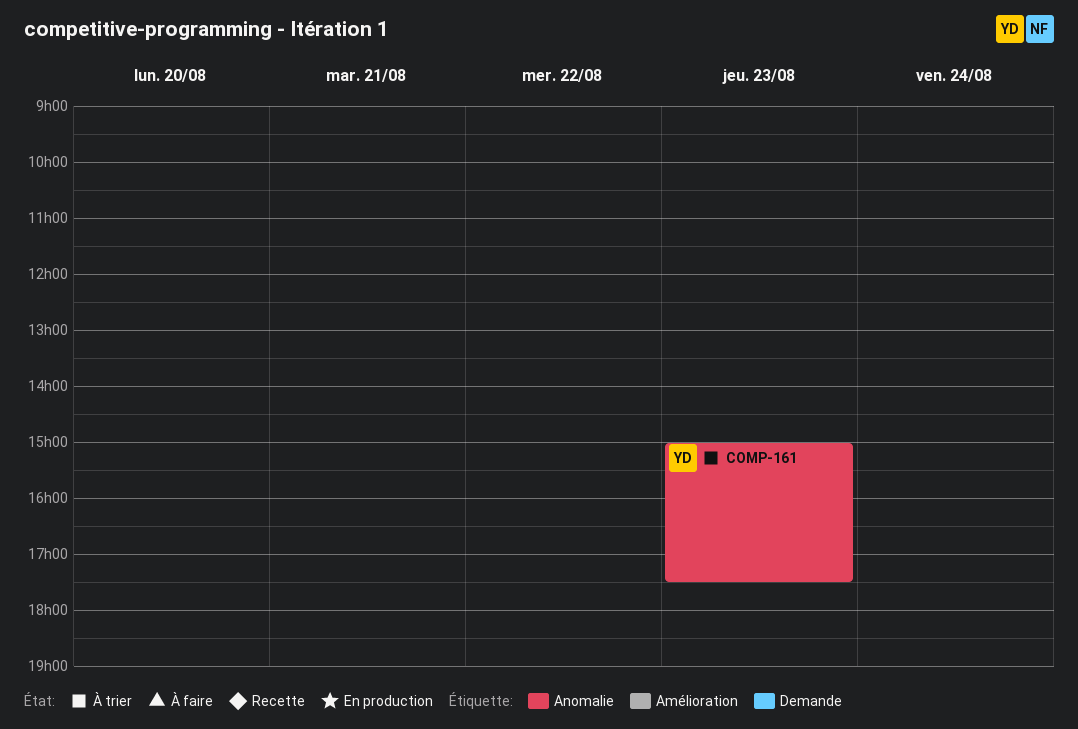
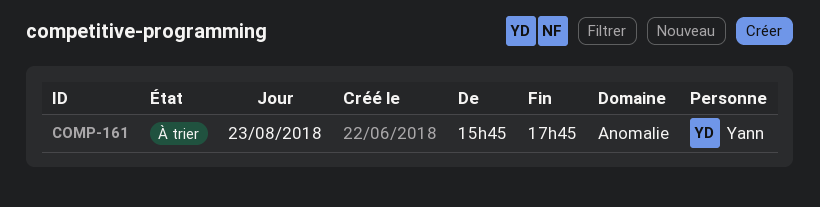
COMP-161, begins: 15:00 -> 15:45
COMP-161, ends: 17:30 -> 17:45

